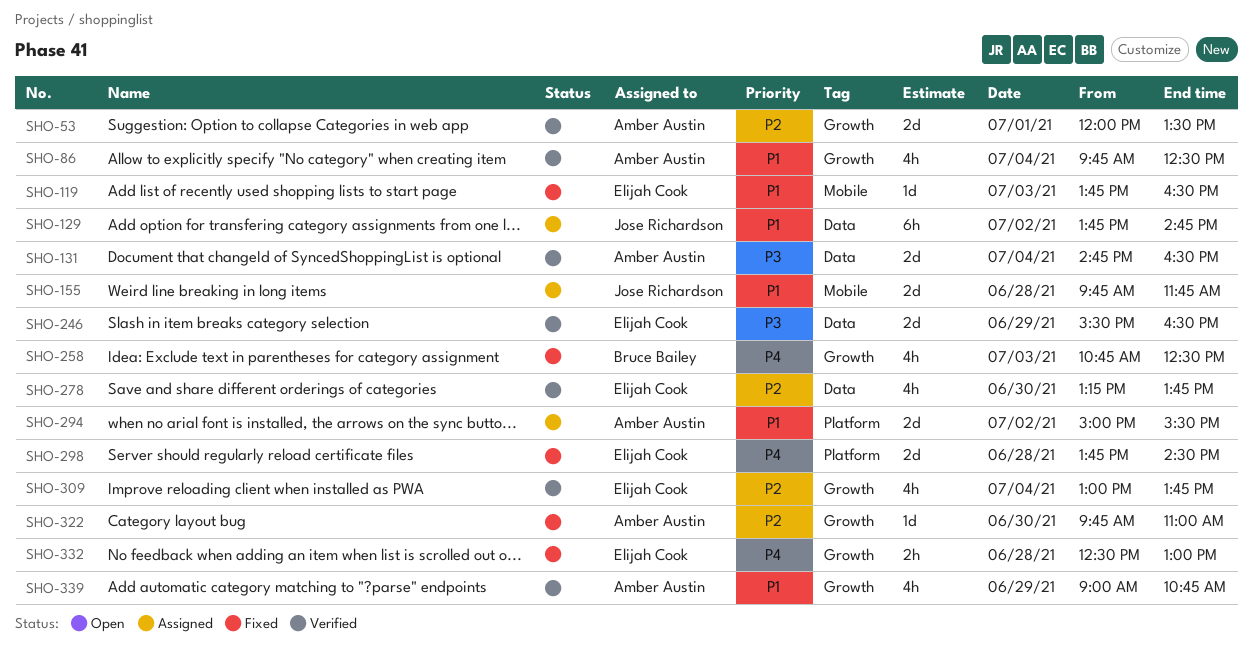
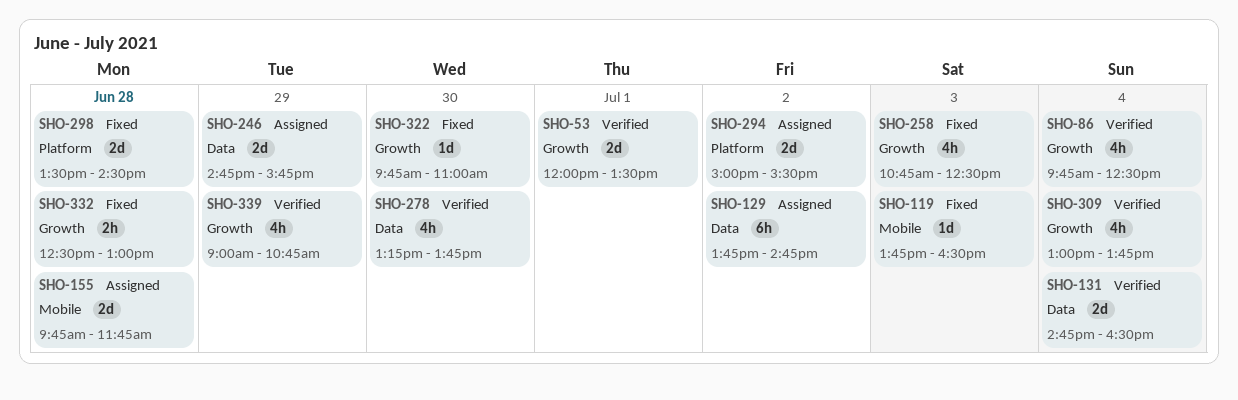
SHO-246, status: Verified -> Assigned
SHO-246, begins: 15:30 -> 14:45
SHO-246, ends: 16:30 -> 15:45
SHO-298, begins: 13:45 -> 13:30

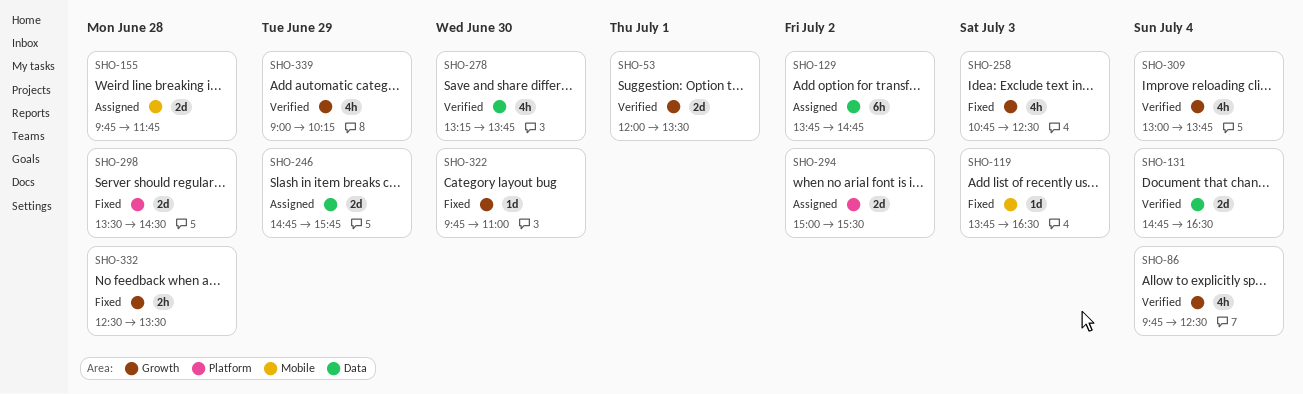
SHO-332, ends: 13:00 -> 13:30
SHO-339, ends: 10:45 -> 10:15

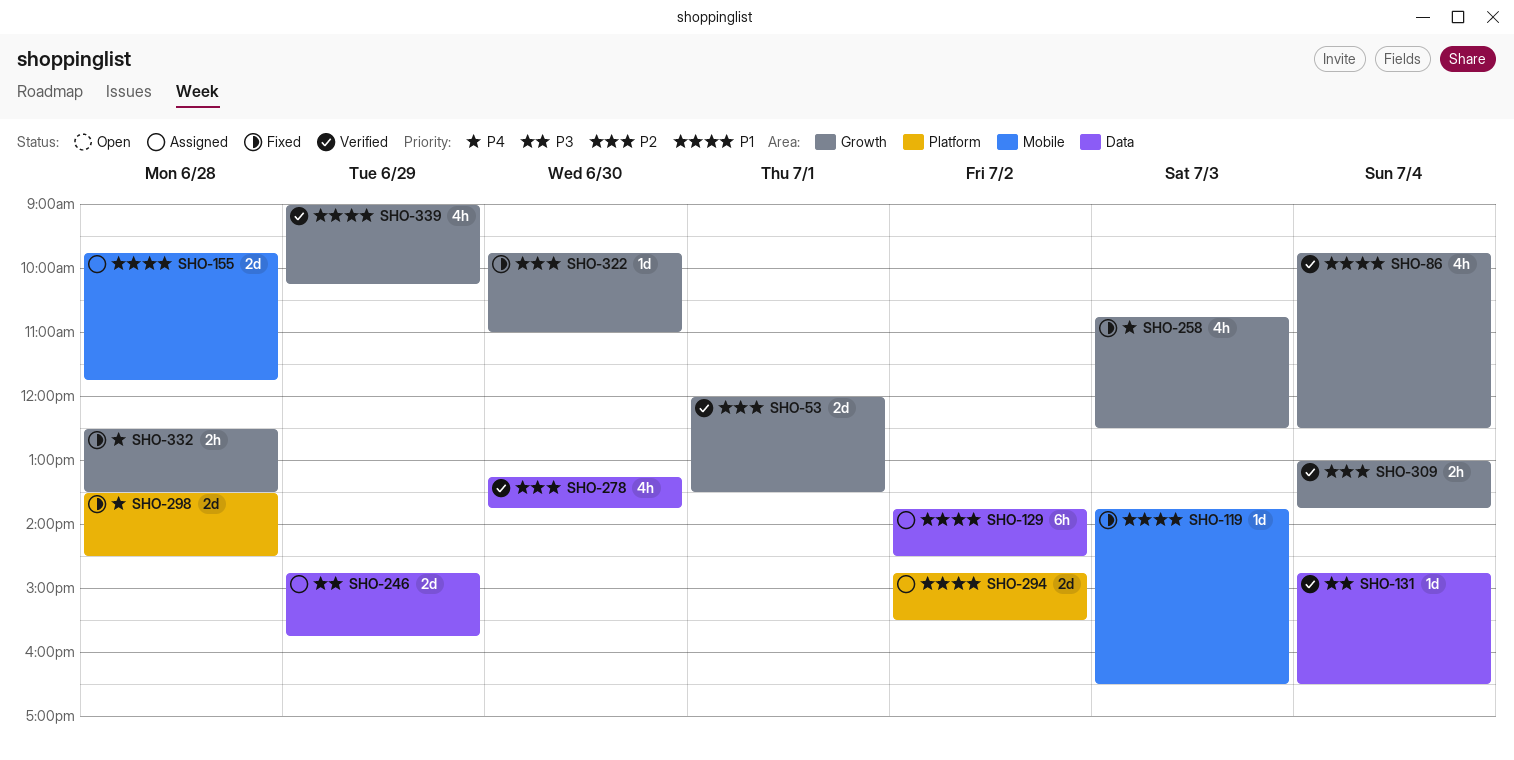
SHO-129, ends: 14:45 -> 14:30
SHO-131, estimate: 2d -> 1d
SHO-294, begins: 15:00 -> 14:45
SHO-309, estimate: 4h -> 2h

